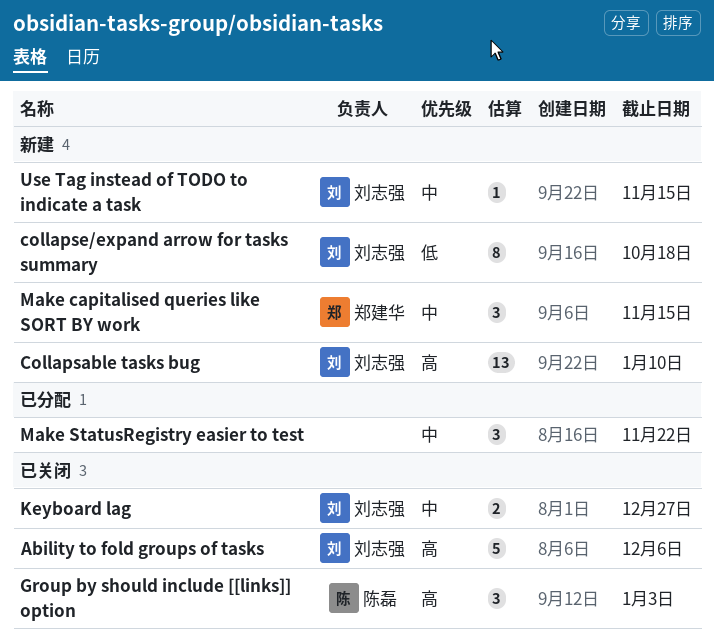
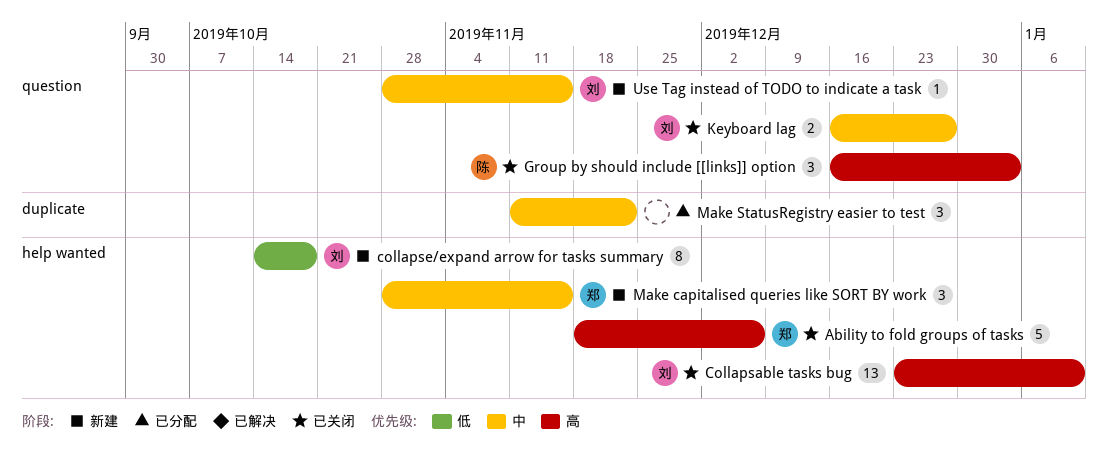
Ability to fold groups of tasks, owner: 刘志强 -> 郑建华
Collapsable tasks bug, status: 新建 -> 已关闭

